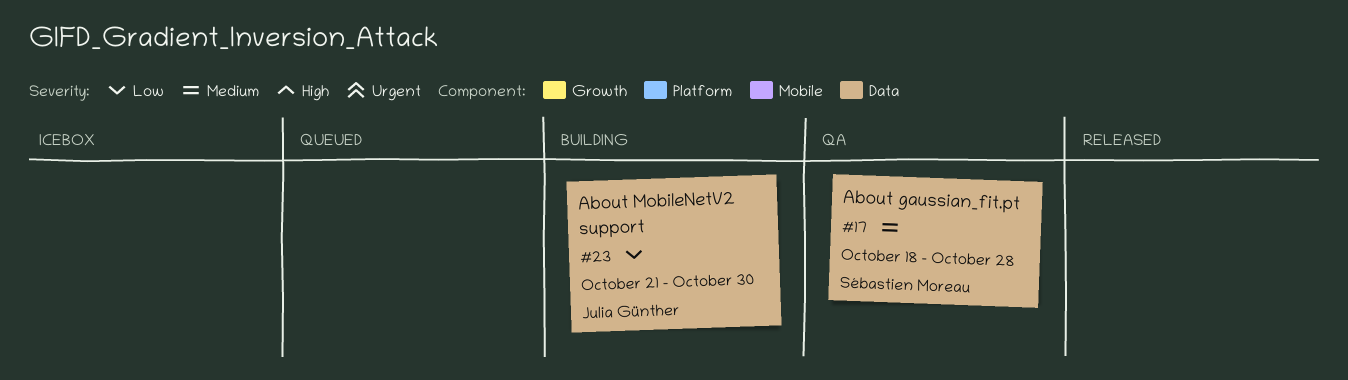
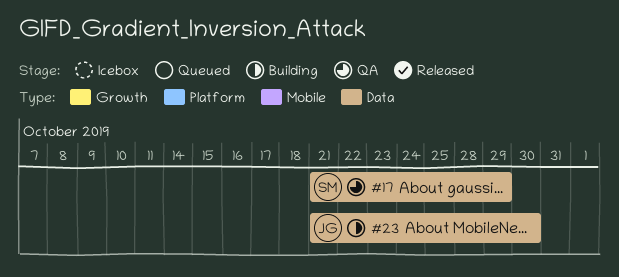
#17, start: Oct 18 -> Oct 21
#17, due: Oct 28 -> Oct 29

